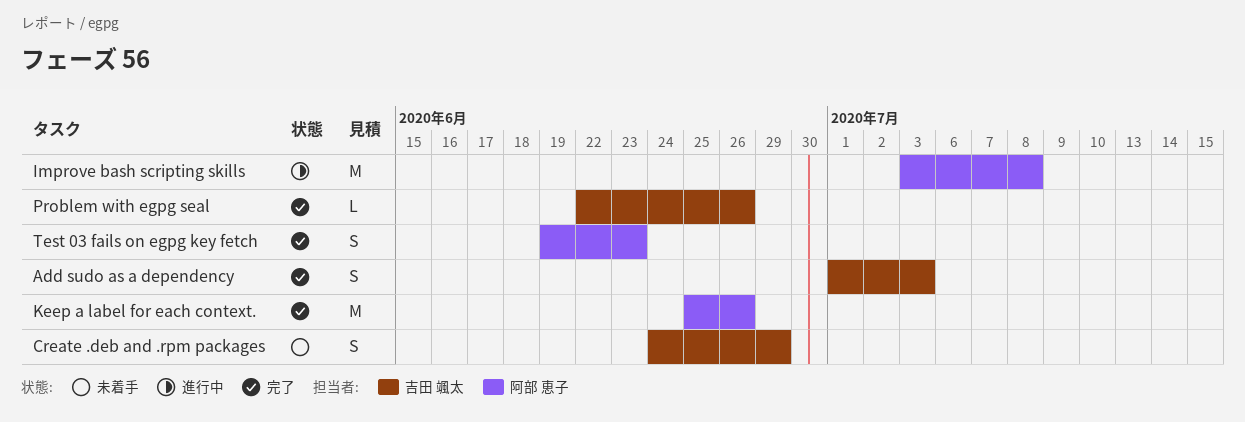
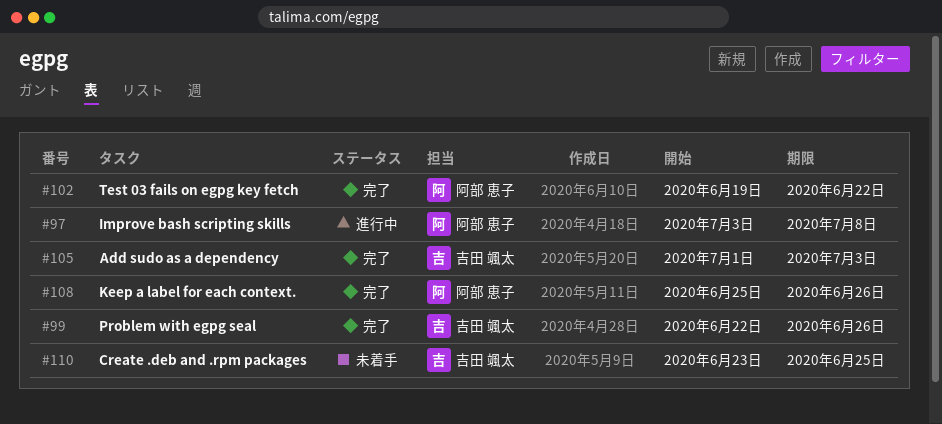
Create .deb and .rpm packages, start: Jun 24 -> Jun 23
Create .deb and .rpm packages, due: Jun 29 -> Jun 25
Test 03 fails on egpg key fetch, due: Jun 23 -> Jun 22

